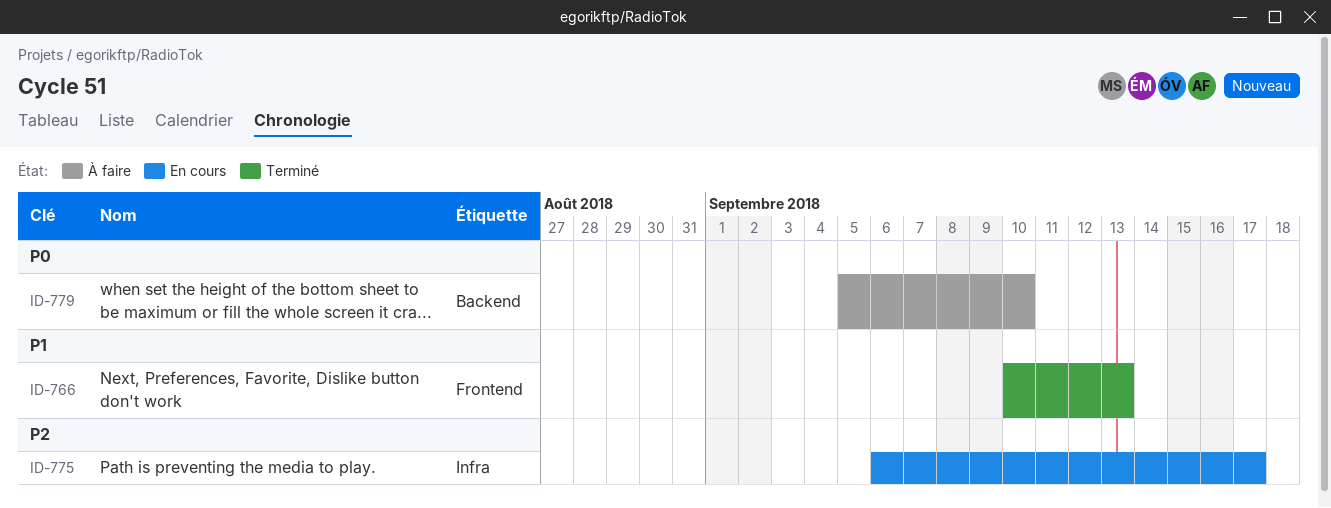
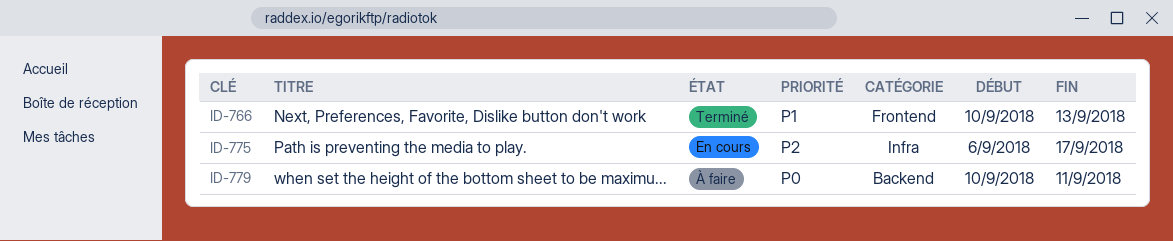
ID-779, start: Sep 5 -> Sep 10
ID-779, due: Sep 10 -> Sep 11

